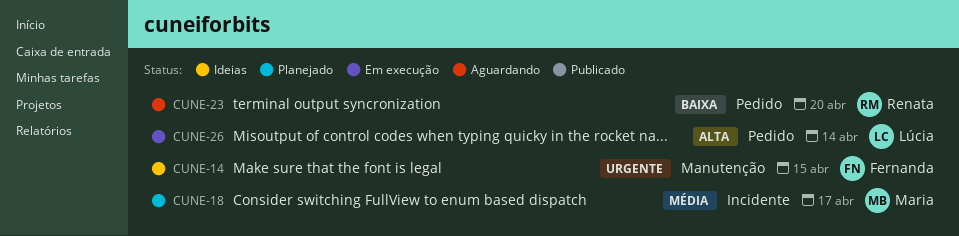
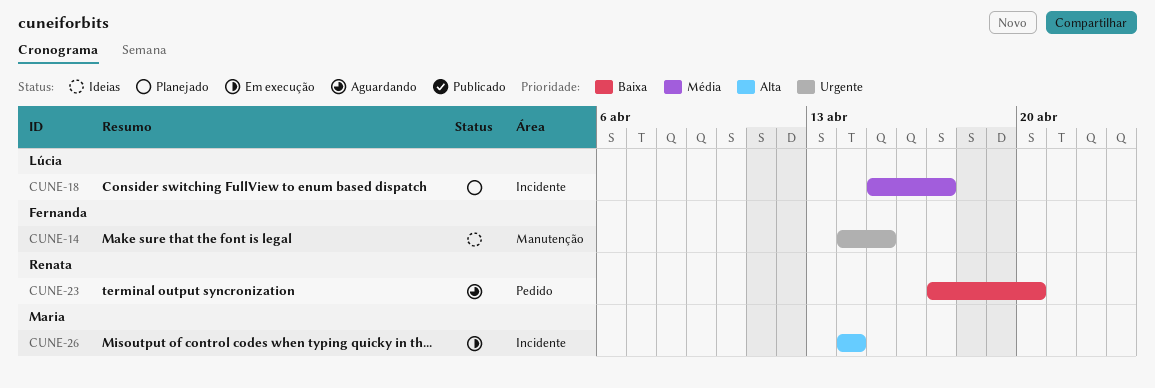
CUNE-18, owner: Maria -> Lúcia
CUNE-26, owner: Lúcia -> Maria
CUNE-26, label: Pedido -> Incidente

